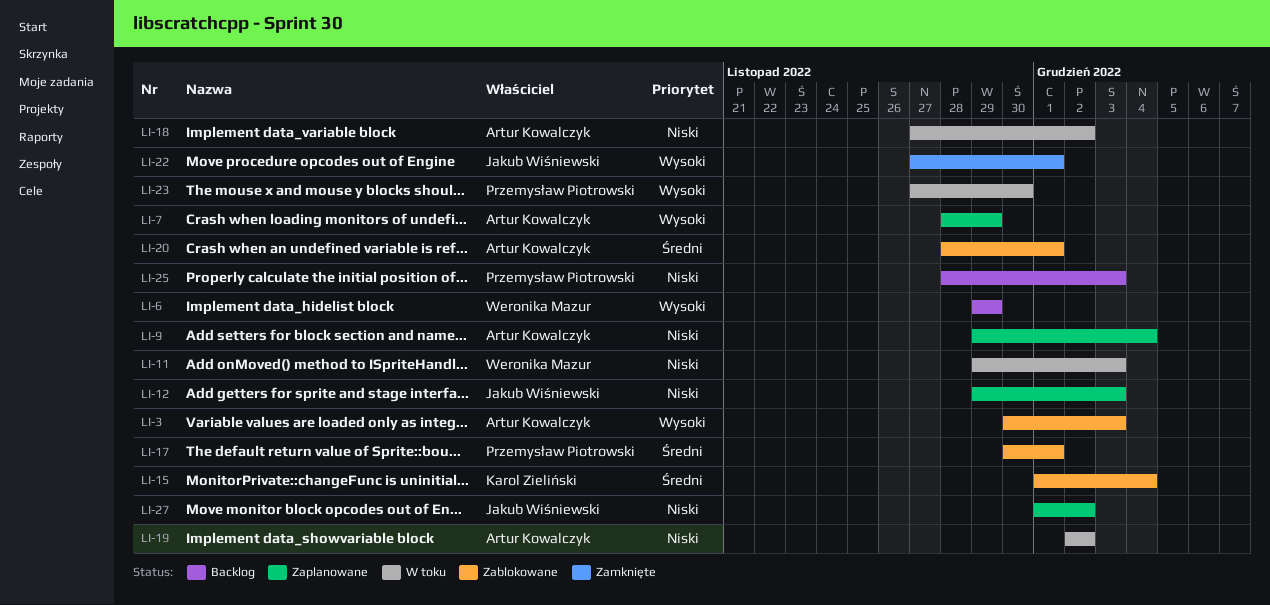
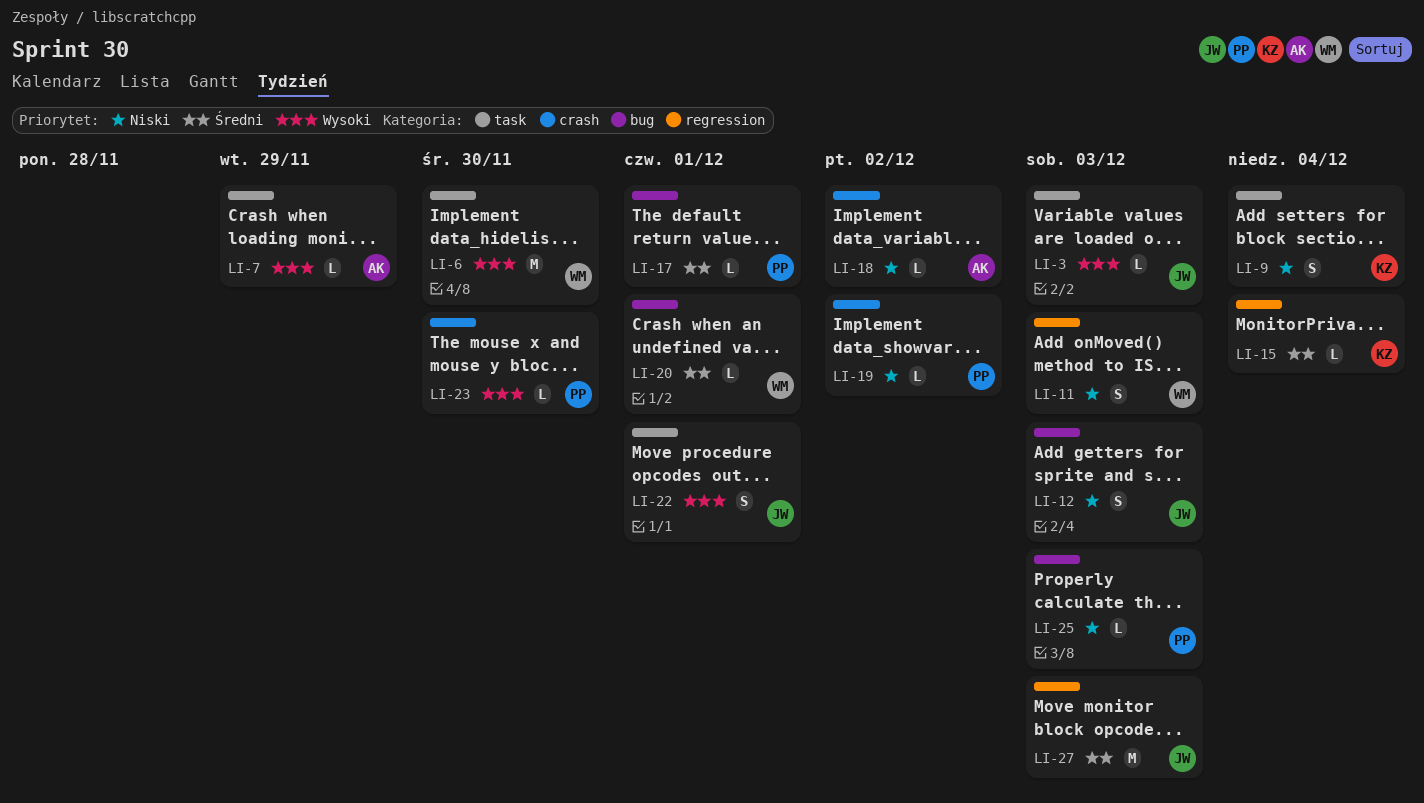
LI-3, owner: Artur Kowalczyk -> Jakub Wiśniewski
LI-6, due: Nov 29 -> Nov 30
LI-9, owner: Artur Kowalczyk -> Karol Zieliński
LI-19, owner: Artur Kowalczyk -> Przemysław Piotrowski
LI-20, owner: Artur Kowalczyk -> Weronika Mazur
LI-27, priority: Niski -> Średni
LI-27, due: Dec 2 -> Dec 3

